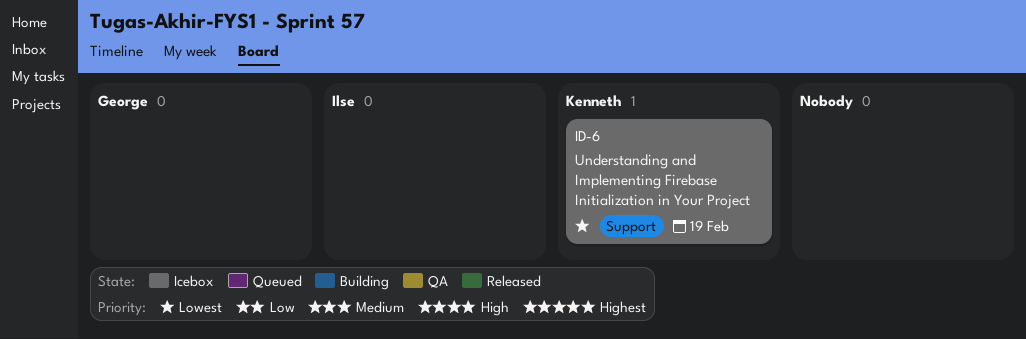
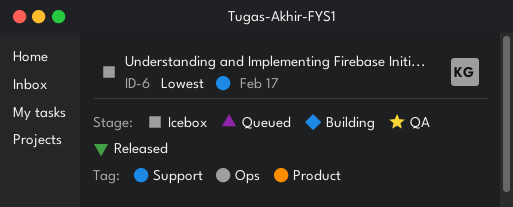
ID-6, due: Feb 19 -> Feb 17

